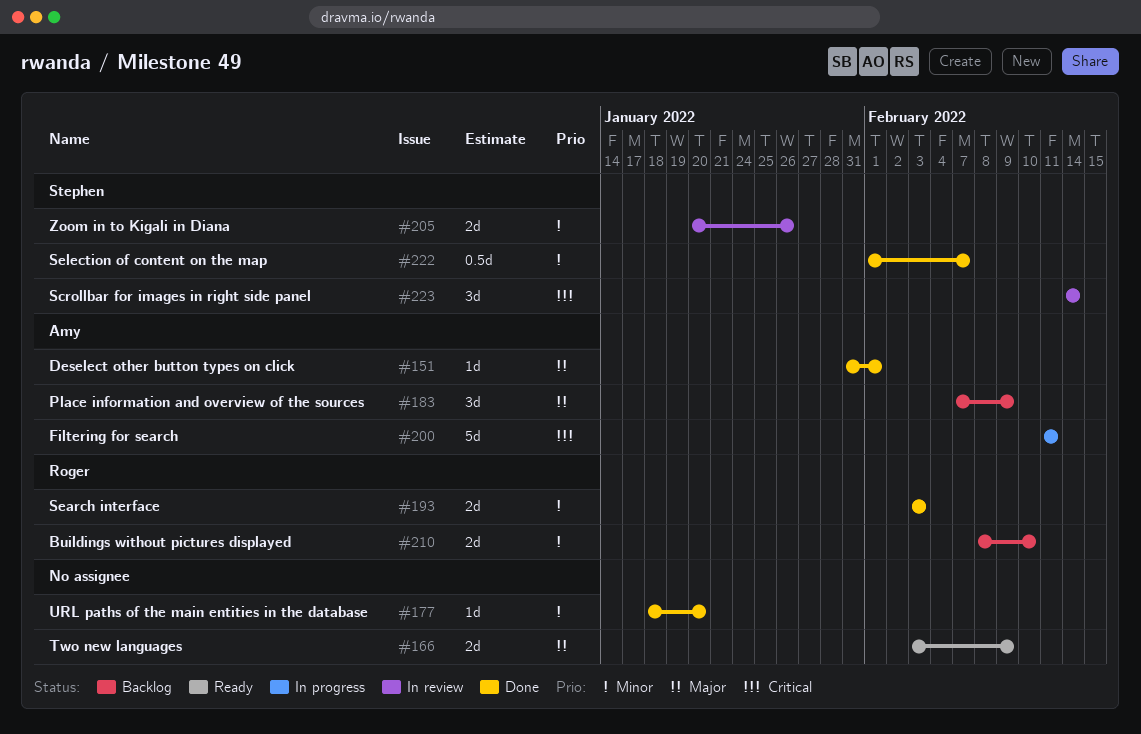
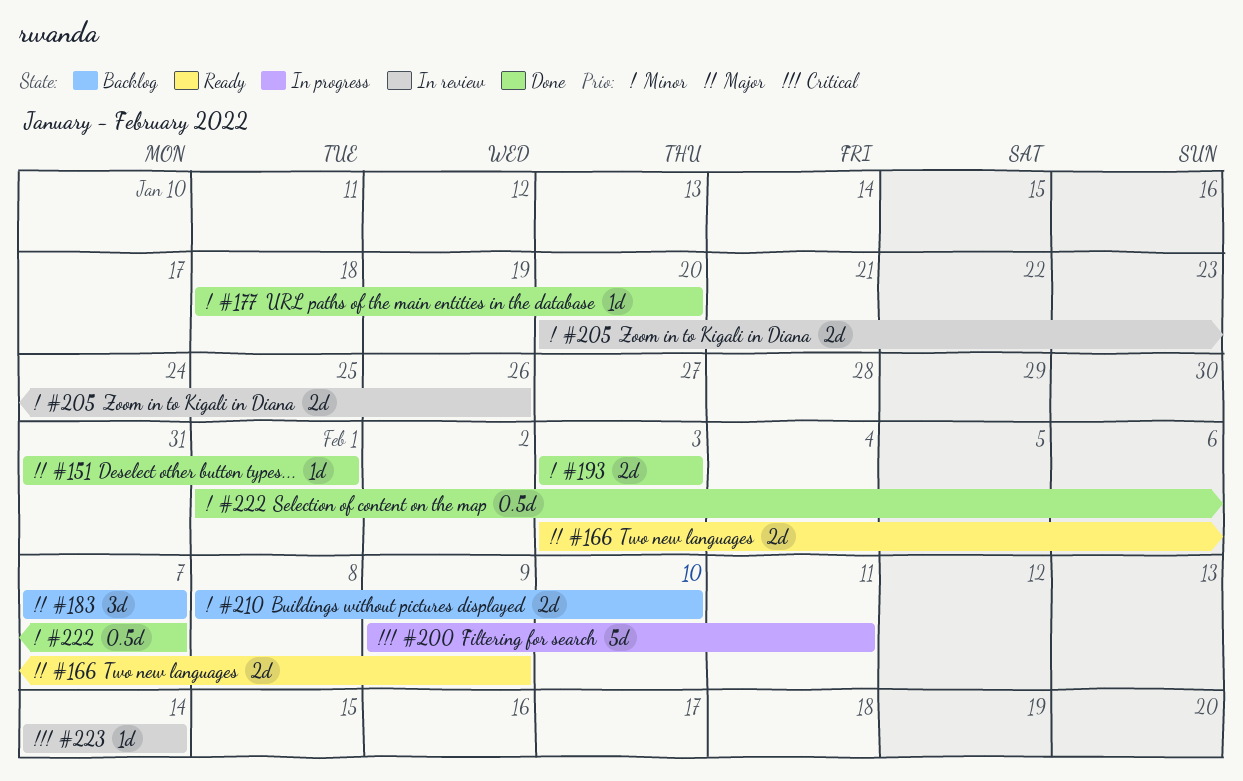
#183, due: Feb 9 -> Feb 7
#200, start: Feb 11 -> Feb 9
#223, estimate: 3d -> 1d

